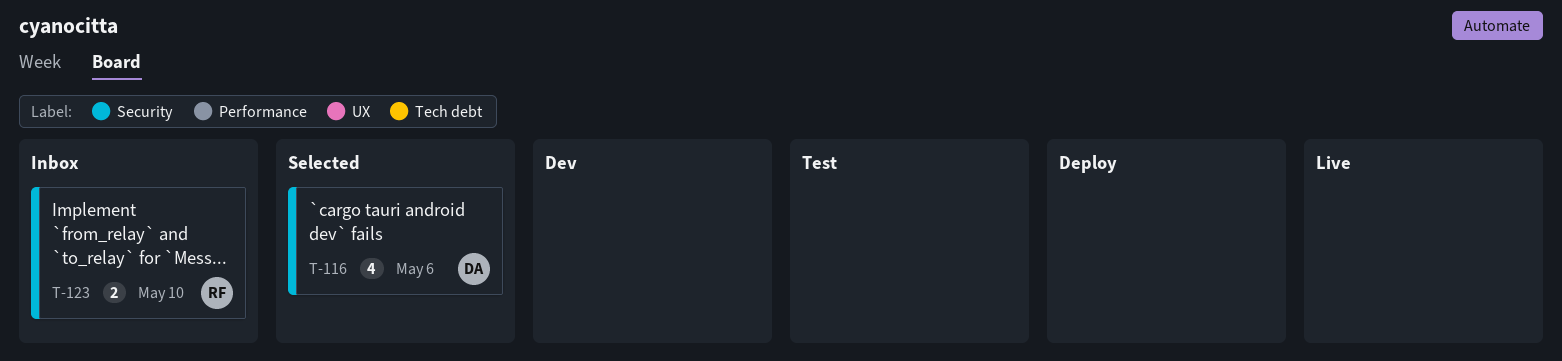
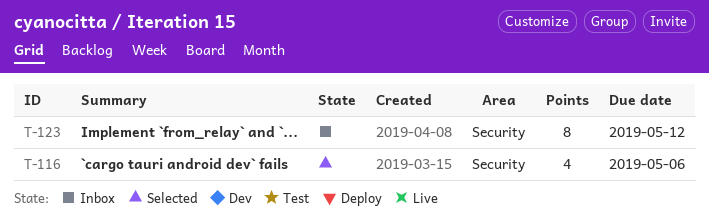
T-123, estimate: 2 -> 8
T-123, due: May 10 -> May 12

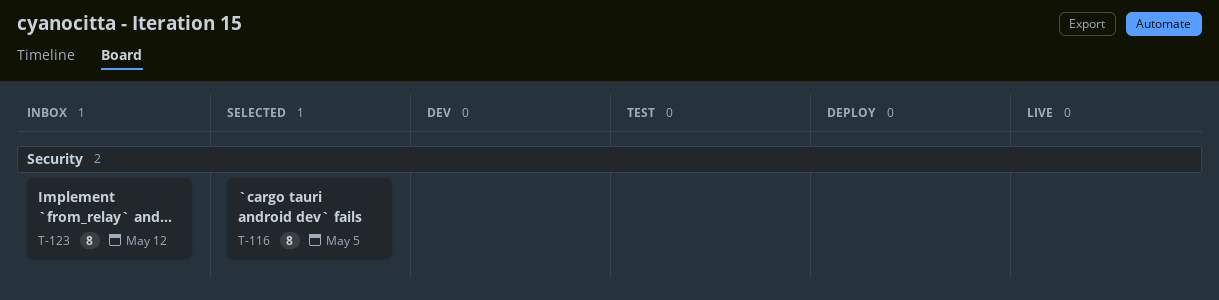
T-116, estimate: 4 -> 8
T-116, due: May 6 -> May 5

